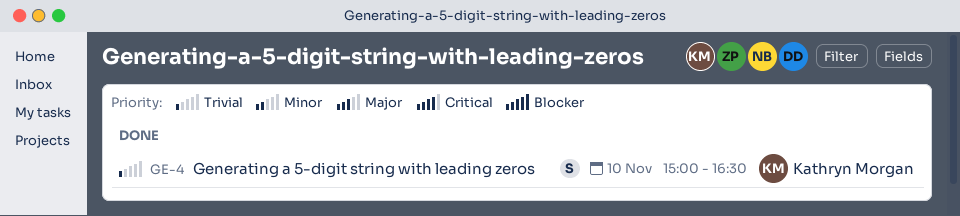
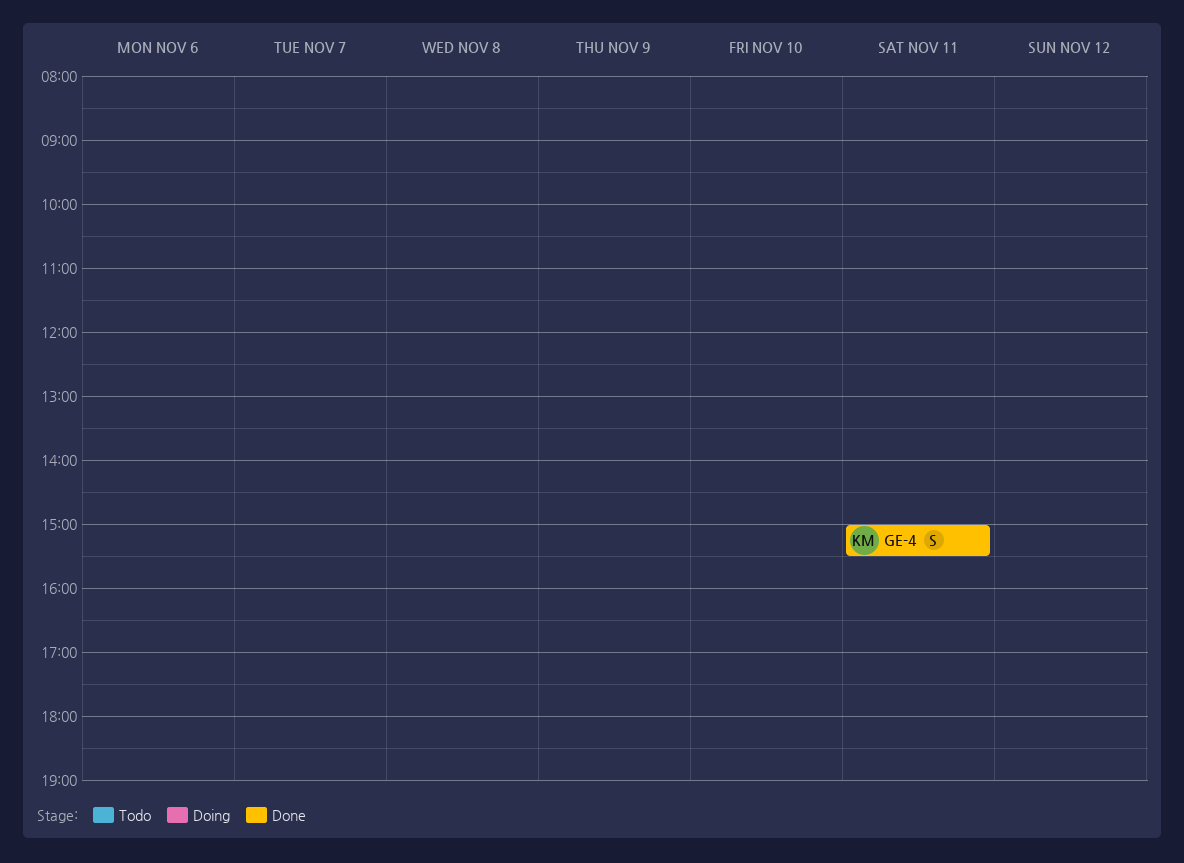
GE-4, day: Nov 10 -> Nov 11
GE-4, ends: 16:30 -> 15:30

